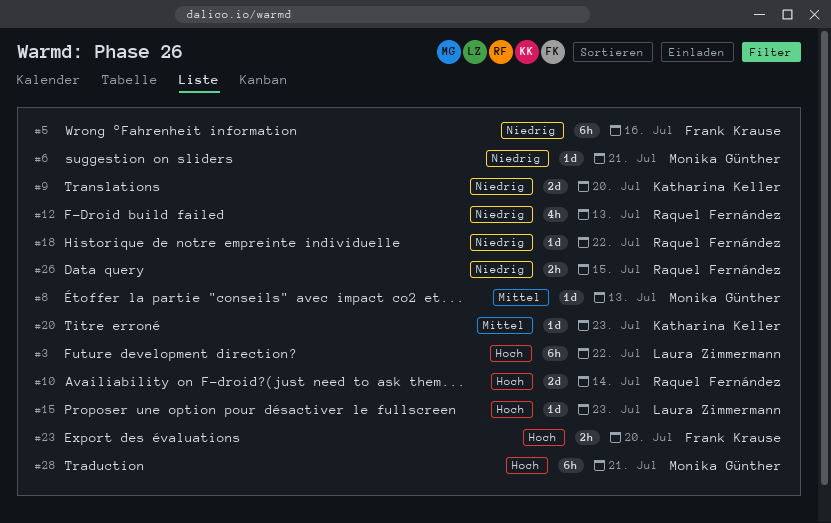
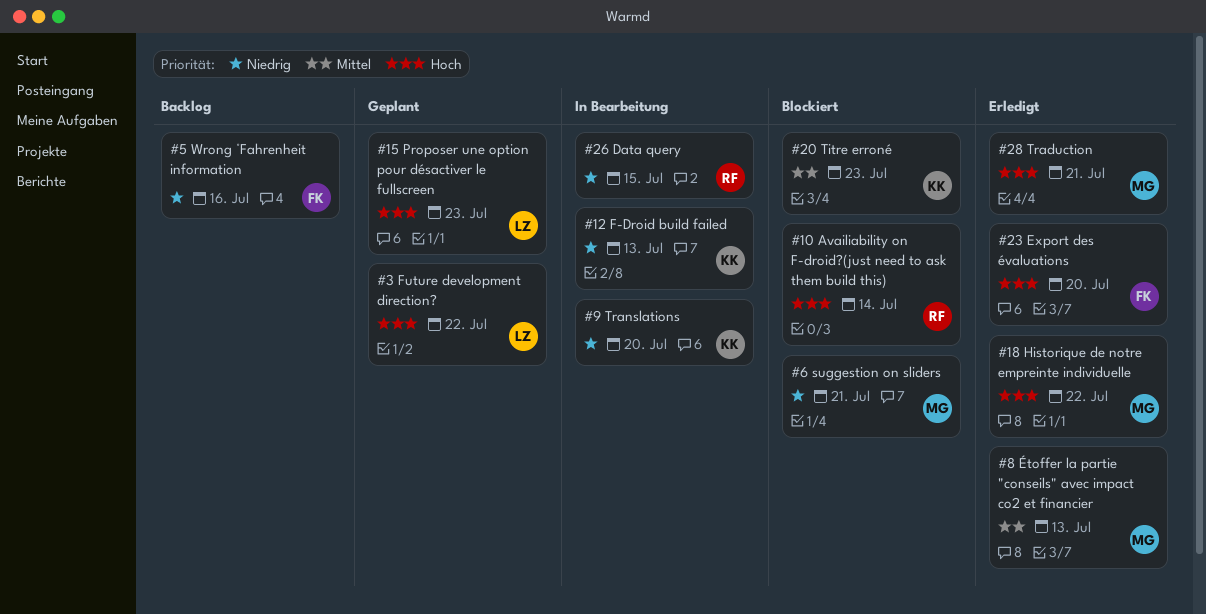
#12, owner: Raquel Fernández -> Katharina Keller
#18, owner: Raquel Fernández -> Monika Günther
#18, priority: Niedrig -> Hoch

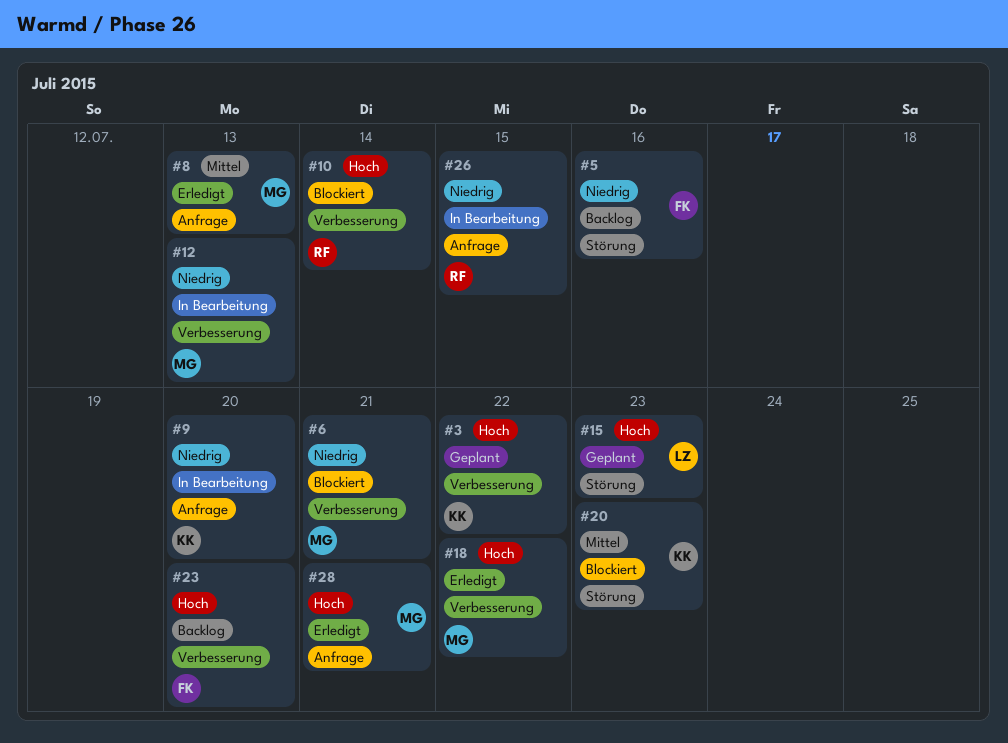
#3, owner: LZ -> KK
#12, owner: KK -> MG
#23, status: Erledigt -> Backlog

